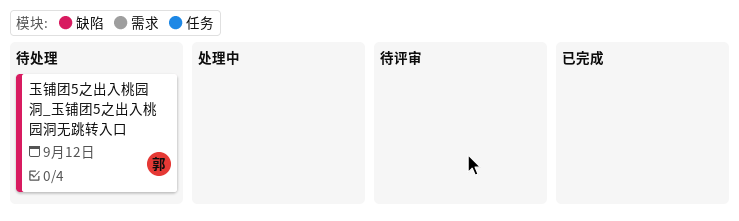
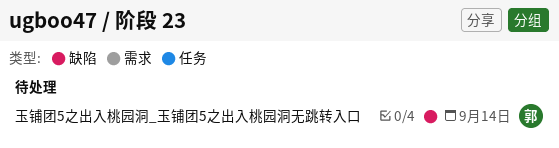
玉铺团5之出入桃园洞_玉铺团5之出入桃园洞无跳转入口, due: Sep 12 -> Sep 14

